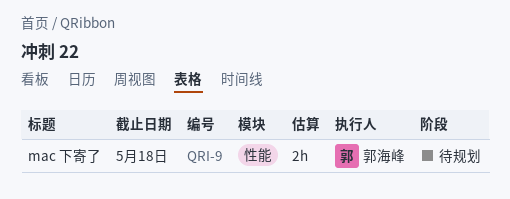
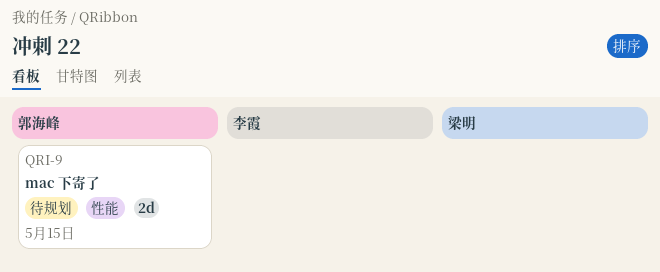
QRI-9, estimate: 2h -> 2d
QRI-9, due: May 18 -> May 15

